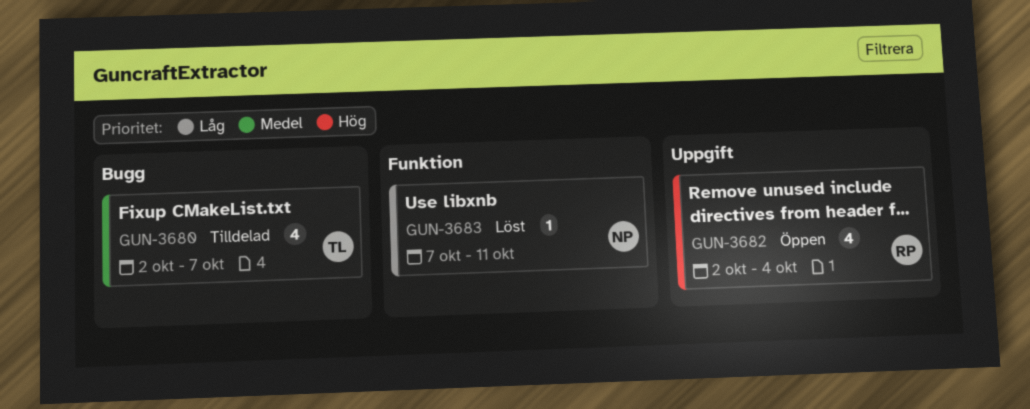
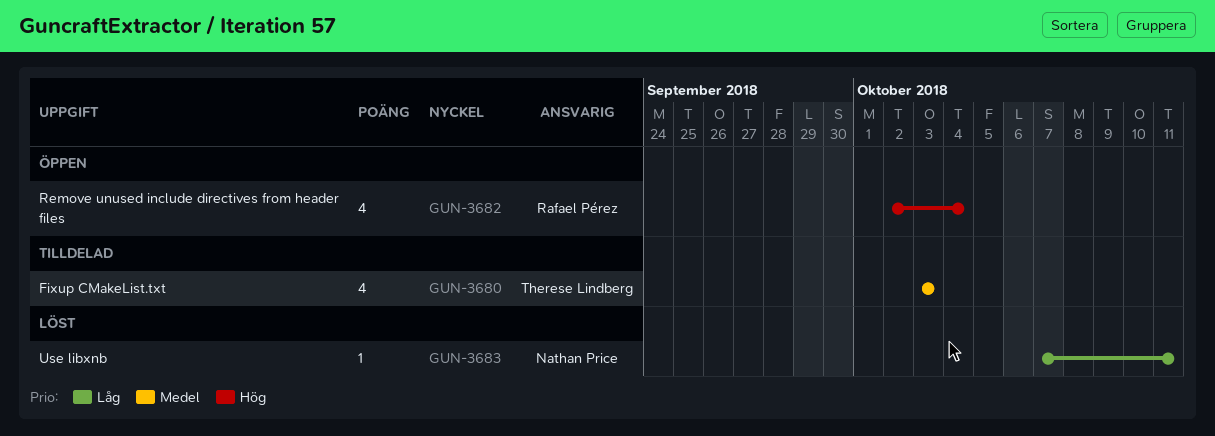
GUN-3680, start: Oct 2 -> Oct 3
GUN-3680, due: Oct 7 -> Oct 3

